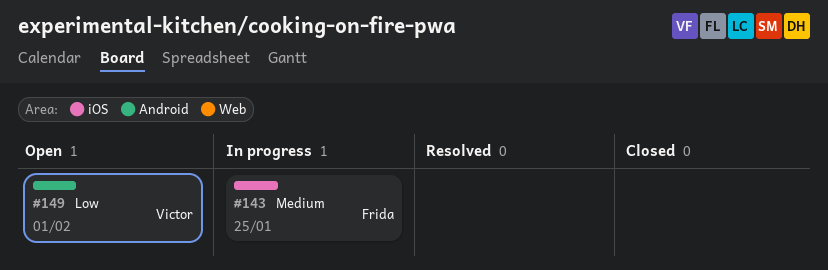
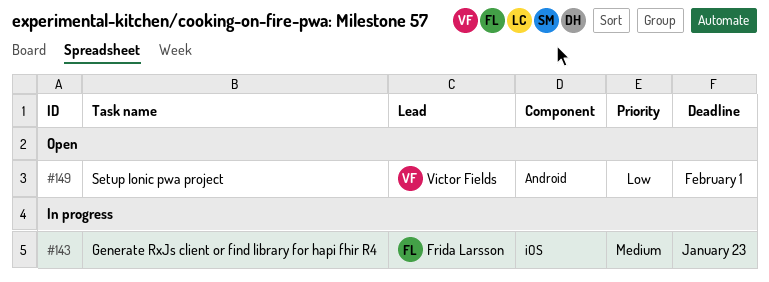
#143, due: Jan 25 -> Jan 23

